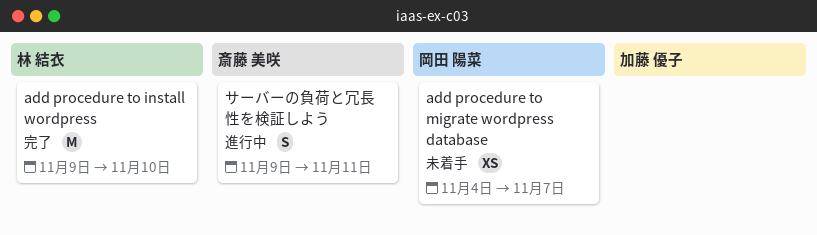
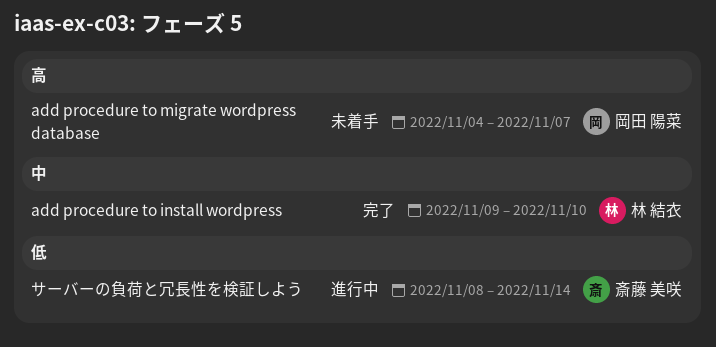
サーバーの負荷と冗長性を検証しよう, start: Nov 9 -> Nov 8
サーバーの負荷と冗長性を検証しよう, due: Nov 11 -> Nov 14

